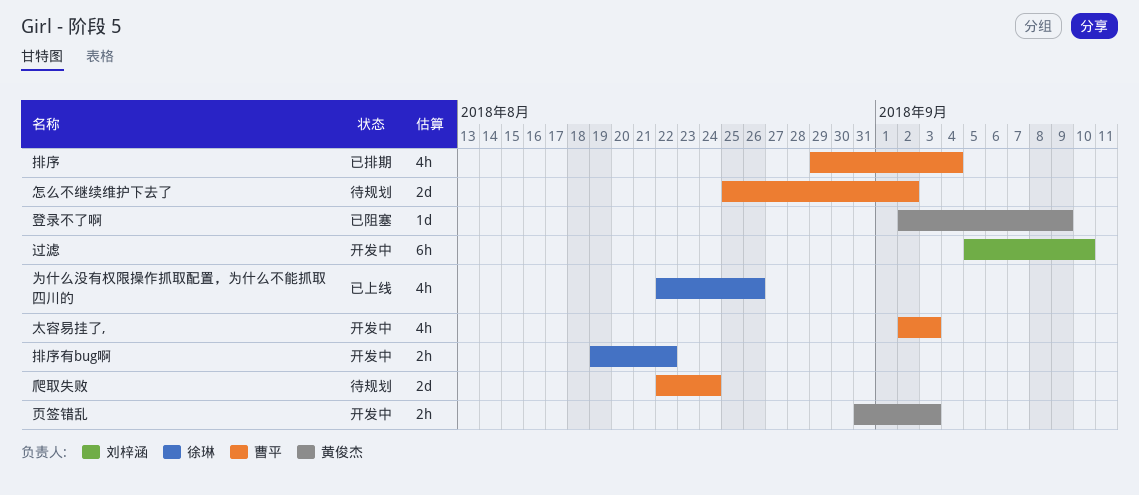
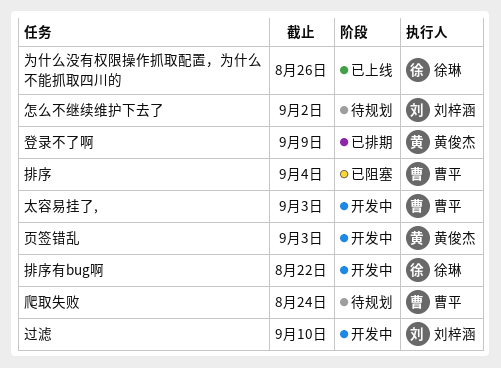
怎么不继续维护下去了, owner: 曹平 -> 刘梓涵
排序, status: 已排期 -> 已阻塞
登录不了啊, status: 已阻塞 -> 已排期

